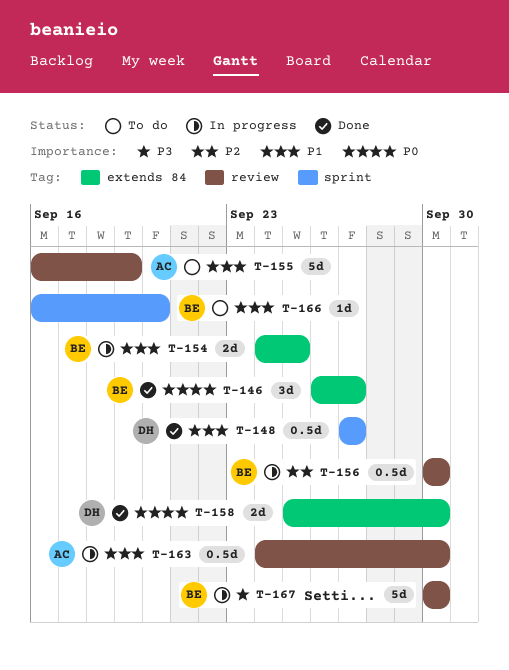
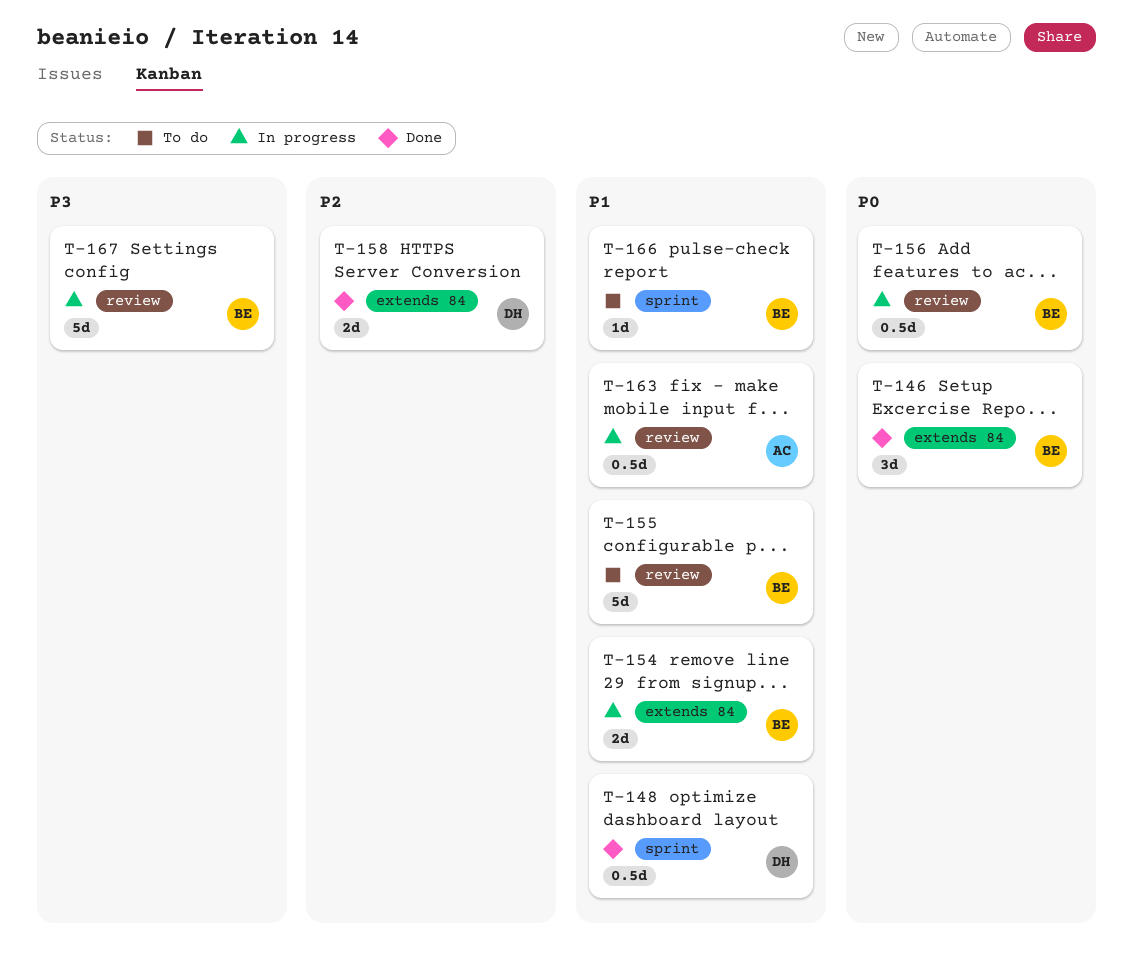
T-155, owner: AC -> BE
T-156, priority: P2 -> P0
T-158, priority: P0 -> P2

